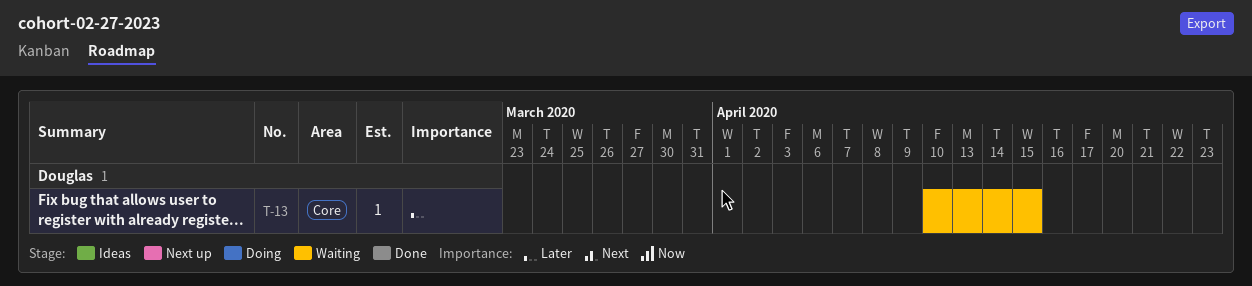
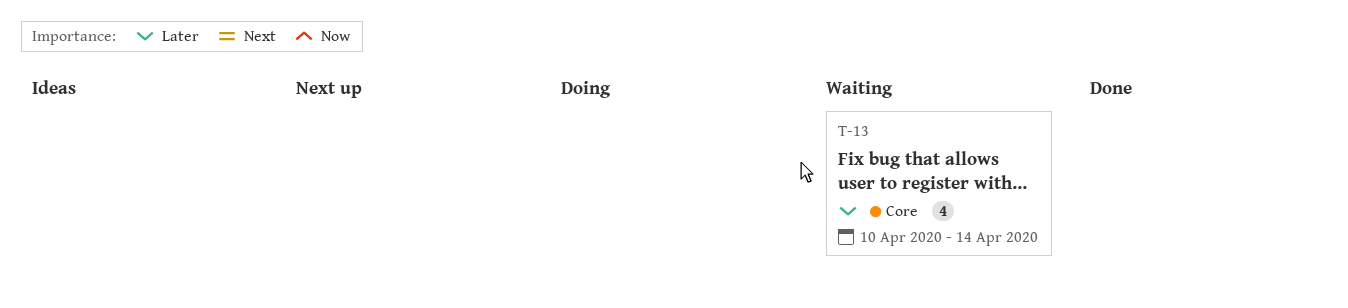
T-13, estimate: 1 -> 4
T-13, due: Apr 15 -> Apr 14

